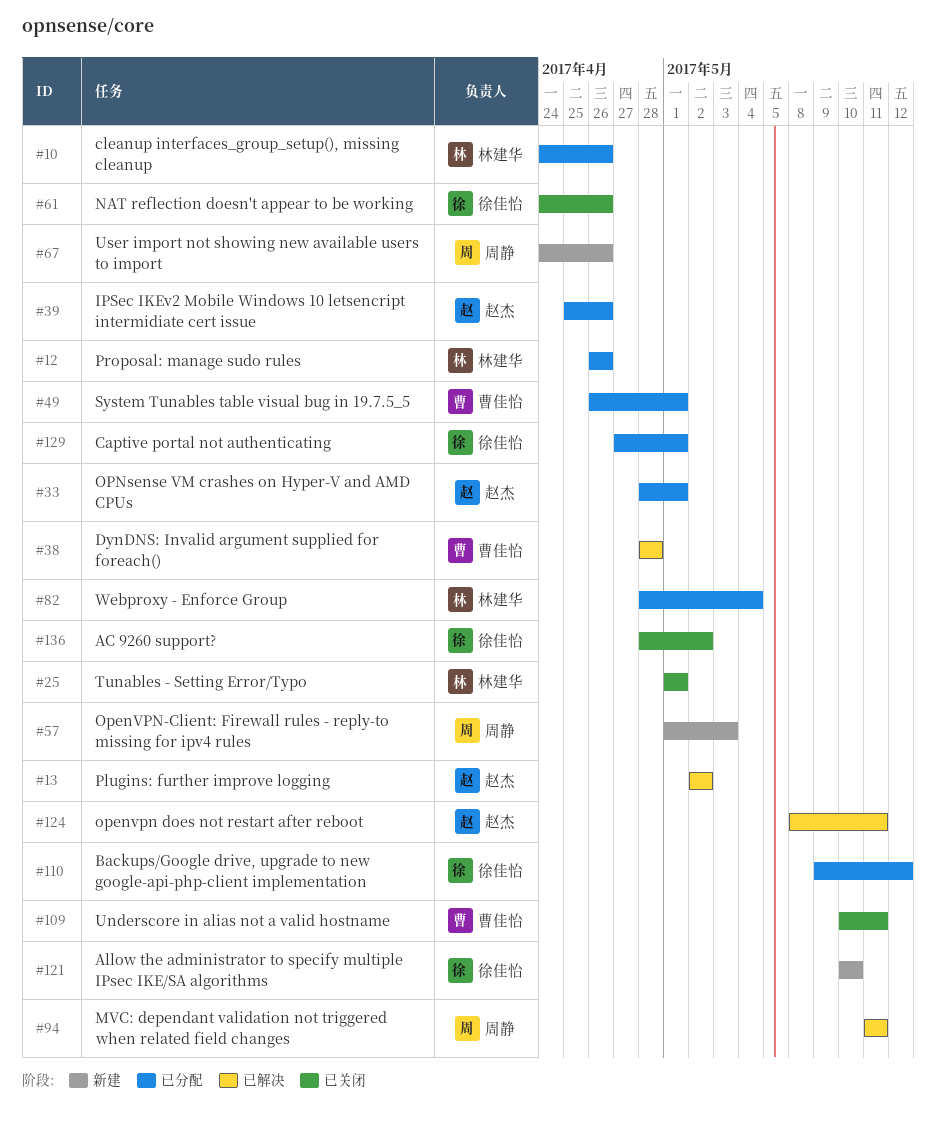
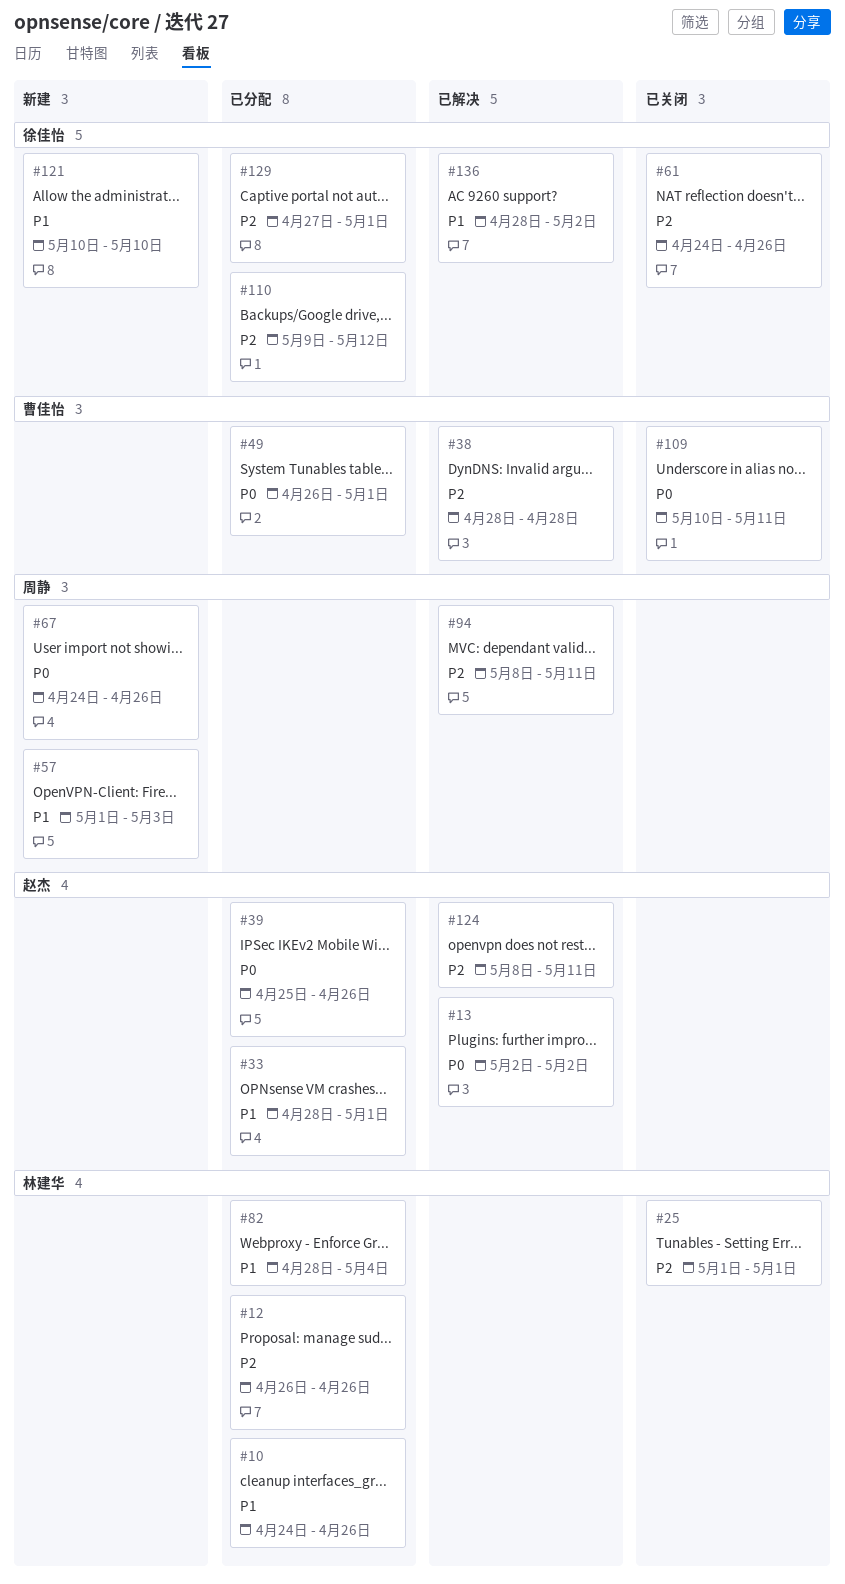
#94, start: May 11 -> May 8
#136, status: 已关闭 -> 已解决

